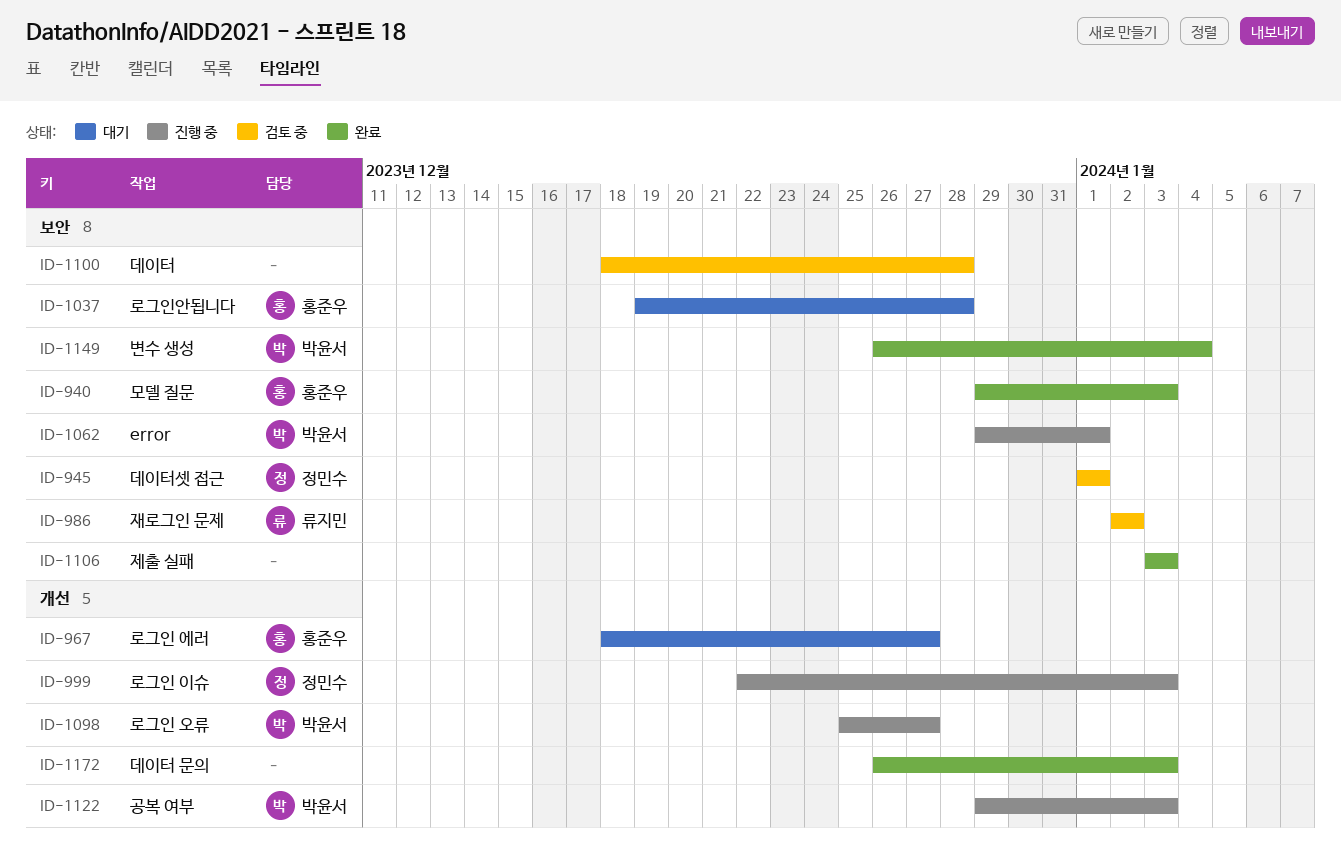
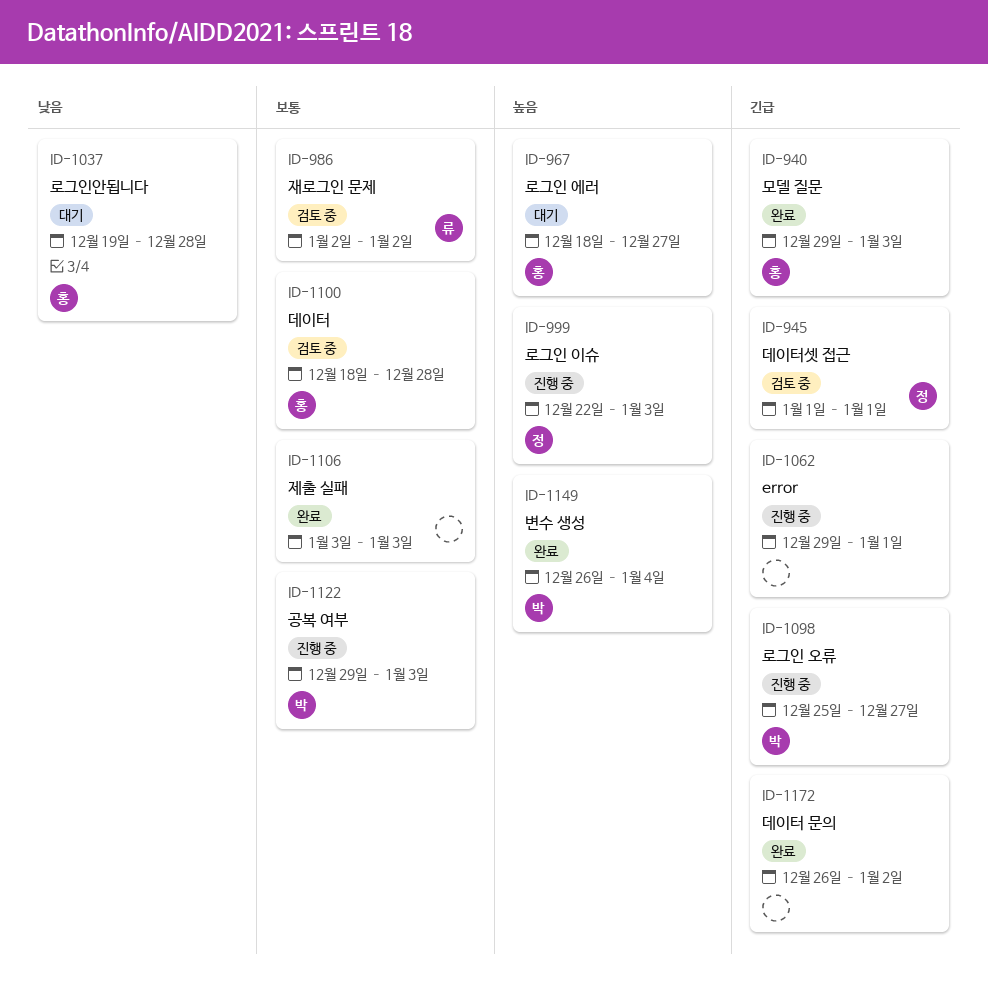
ID-1062, owner: 박윤서 -> none
ID-1100, owner: none -> 홍준우
ID-1172, due: Jan 3 -> Jan 2

